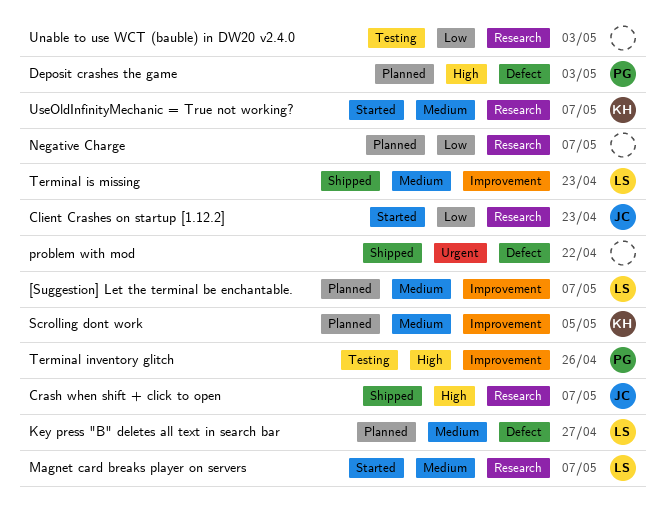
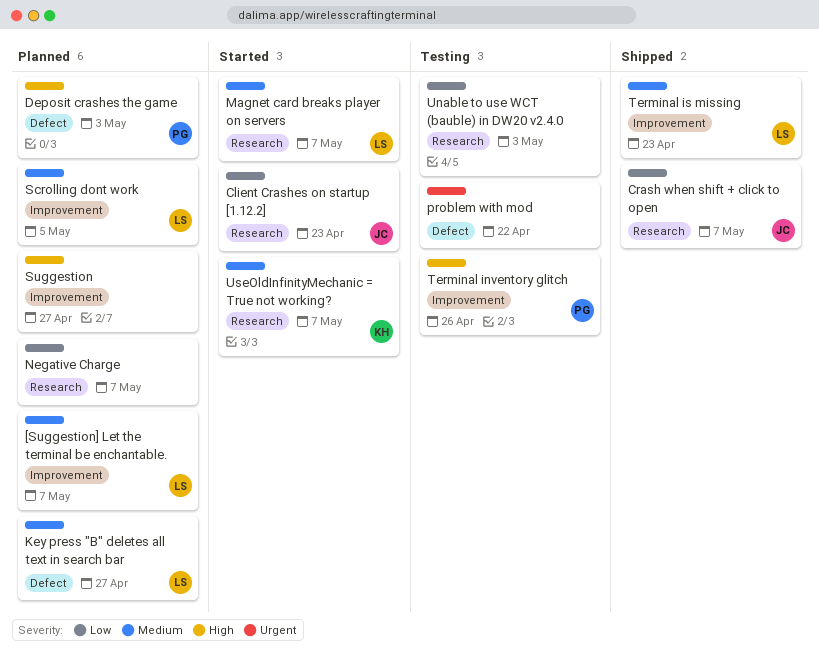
Crash when shift + click to open, priority: High -> Low
problem with mod, status: Shipped -> Testing
Scrolling dont work, owner: KH -> LS
Suggestion: none -> present

